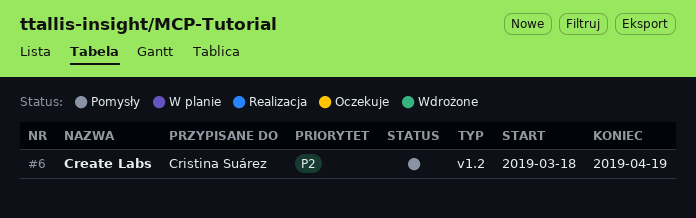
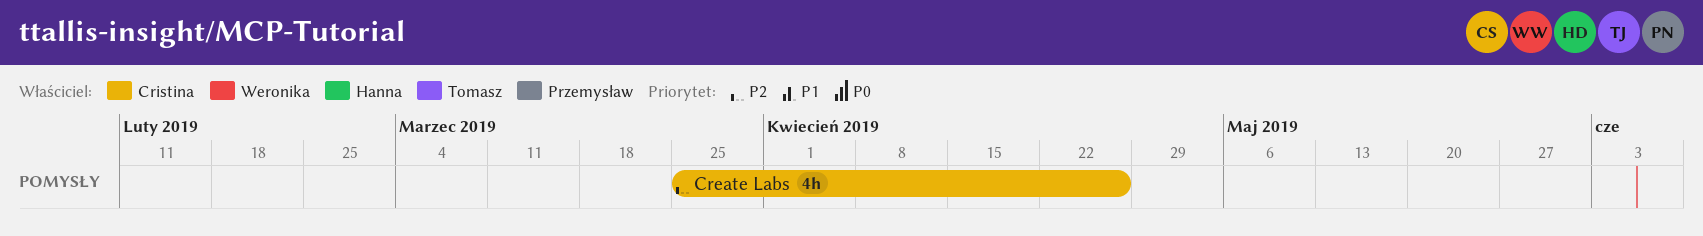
Create Labs, start: Mar 18 -> Mar 25
Create Labs, due: Apr 19 -> Apr 26

